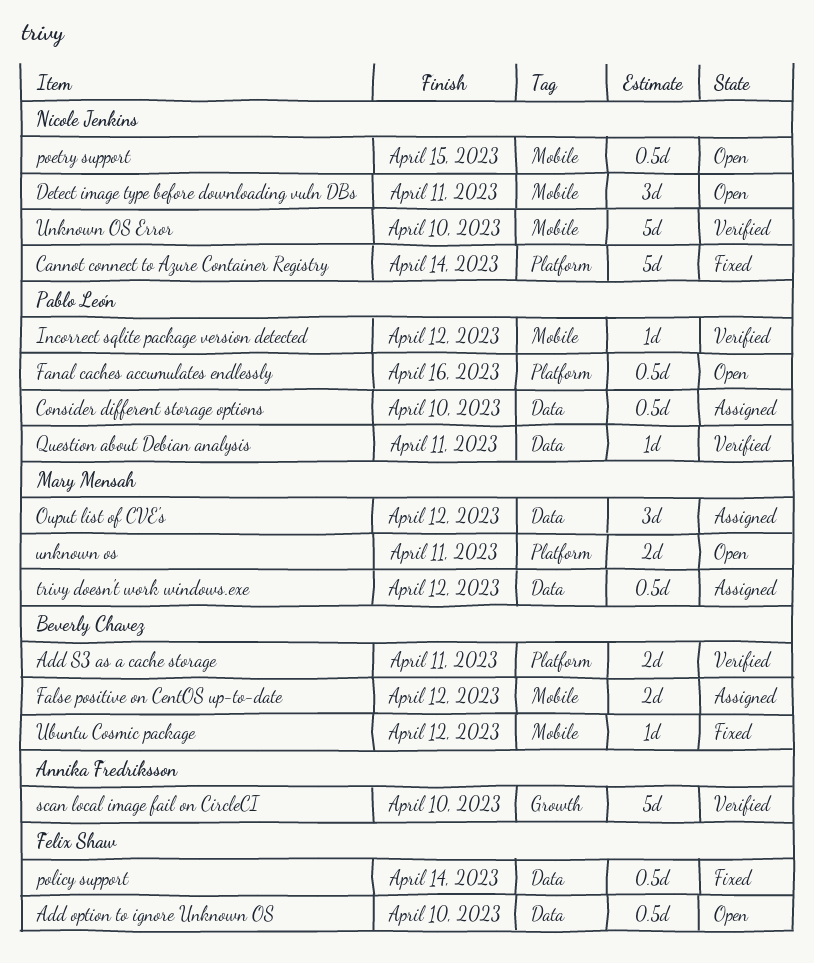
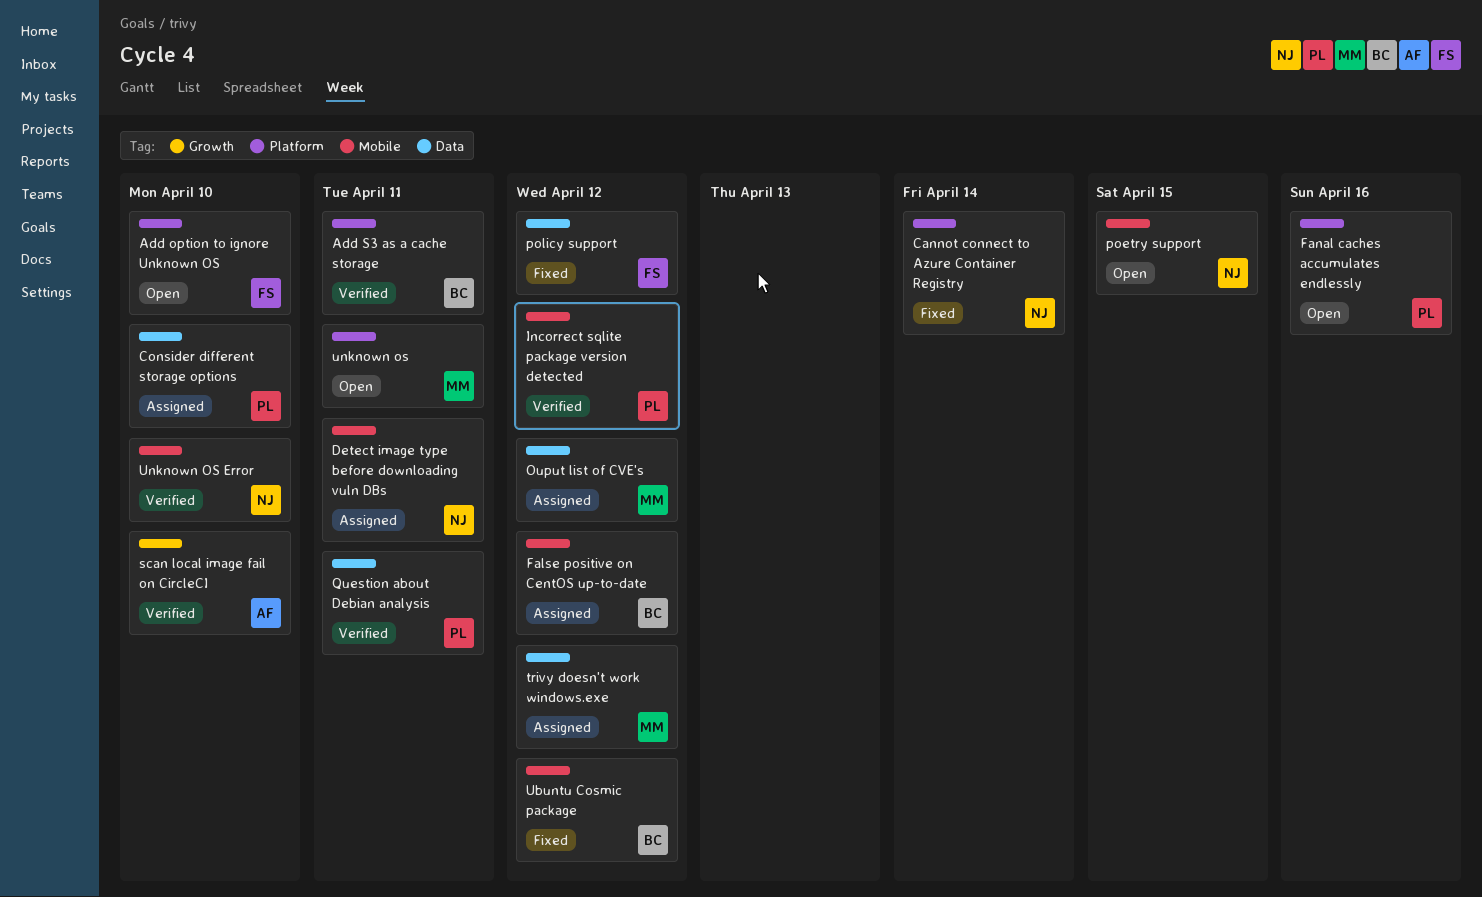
Add option to ignore Unknown OS, label: Data -> Platform
Detect image type before downloading vuln DBs, status: Open -> Assigned
policy support, due: Apr 14 -> Apr 12

